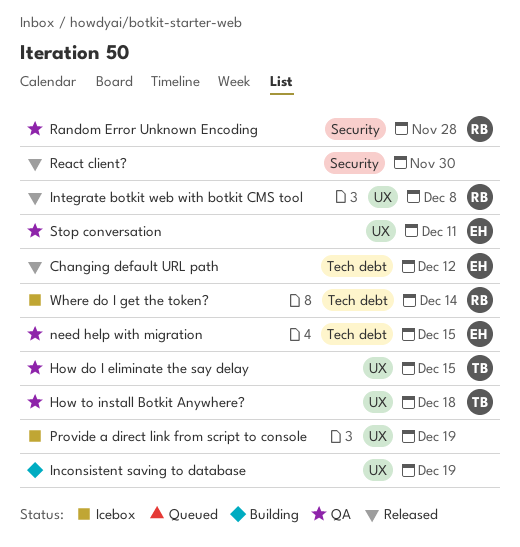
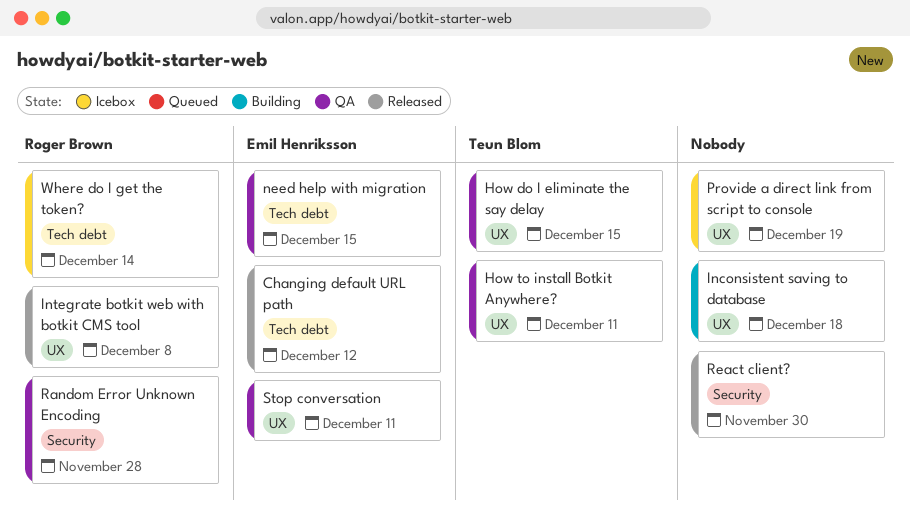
How to install Botkit Anywhere?, due: Dec 18 -> Dec 11
Inconsistent saving to database, due: Dec 19 -> Dec 18

